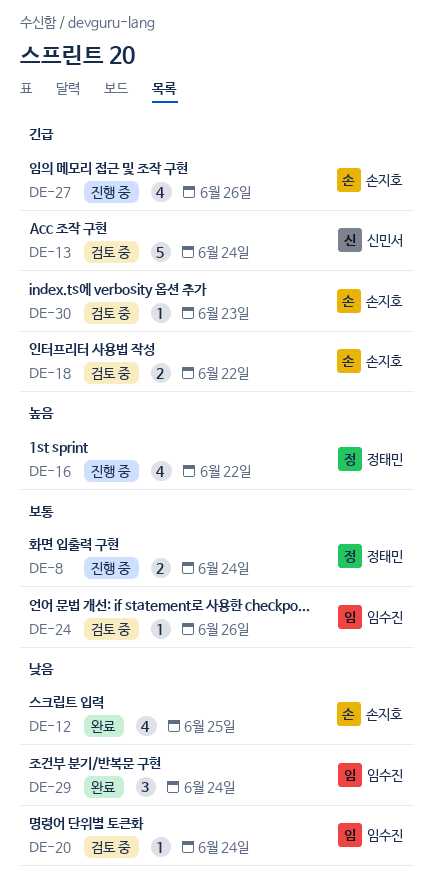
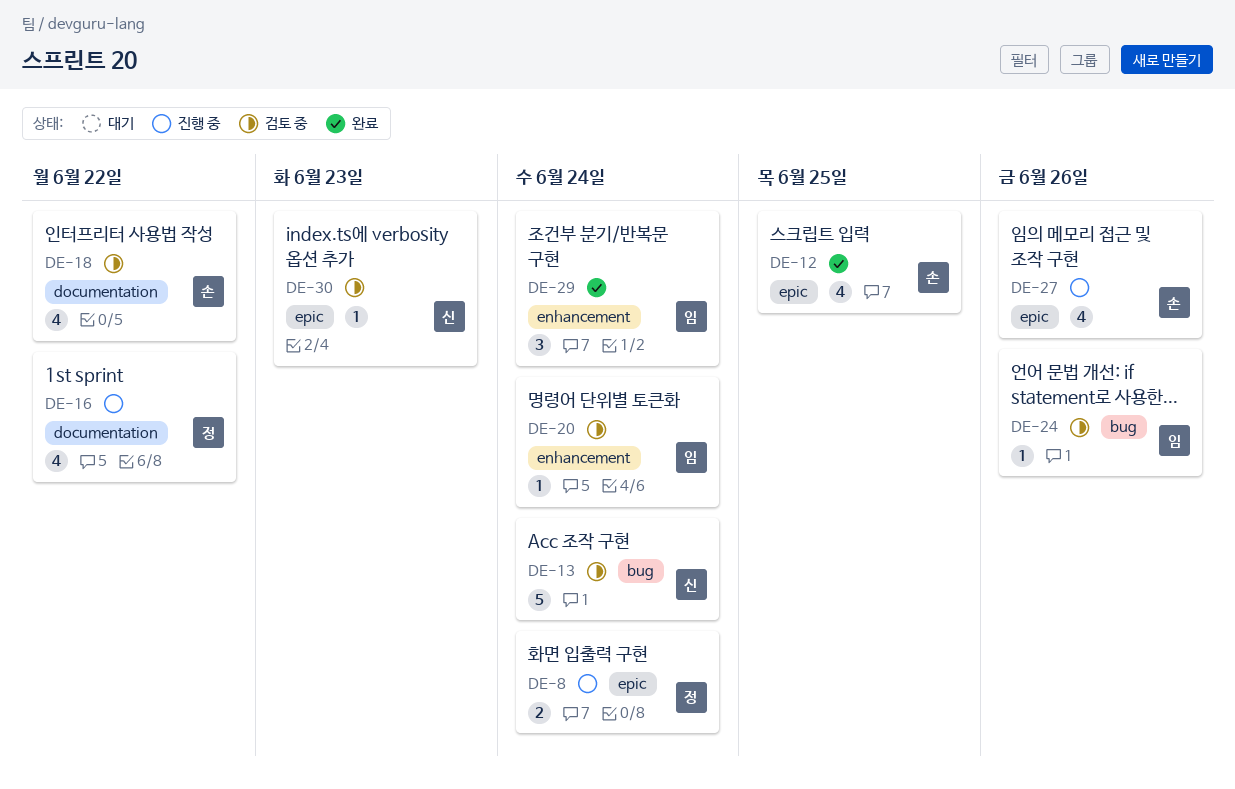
DE-18, estimate: 2 -> 4
DE-30, owner: 손지호 -> 신민서

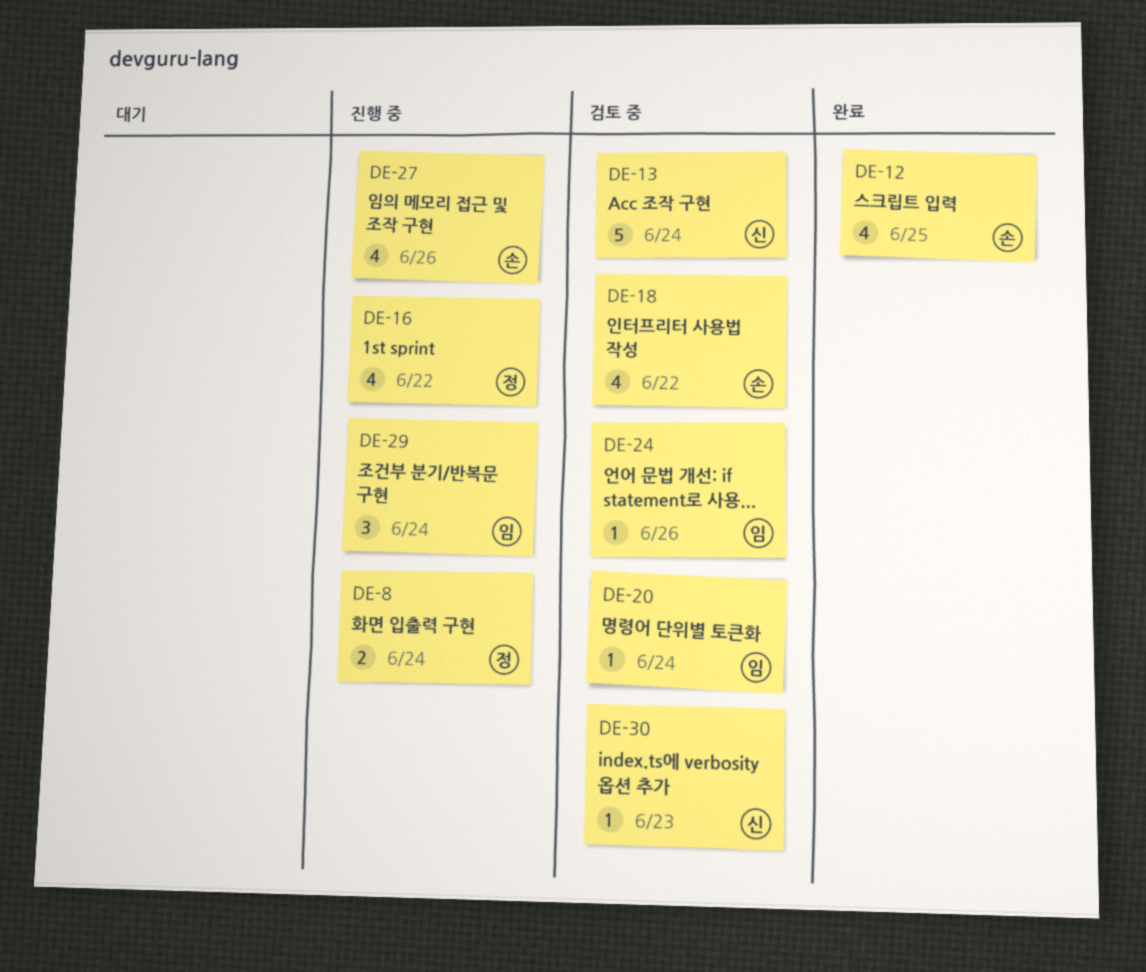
DE-29, status: 완료 -> 진행 중

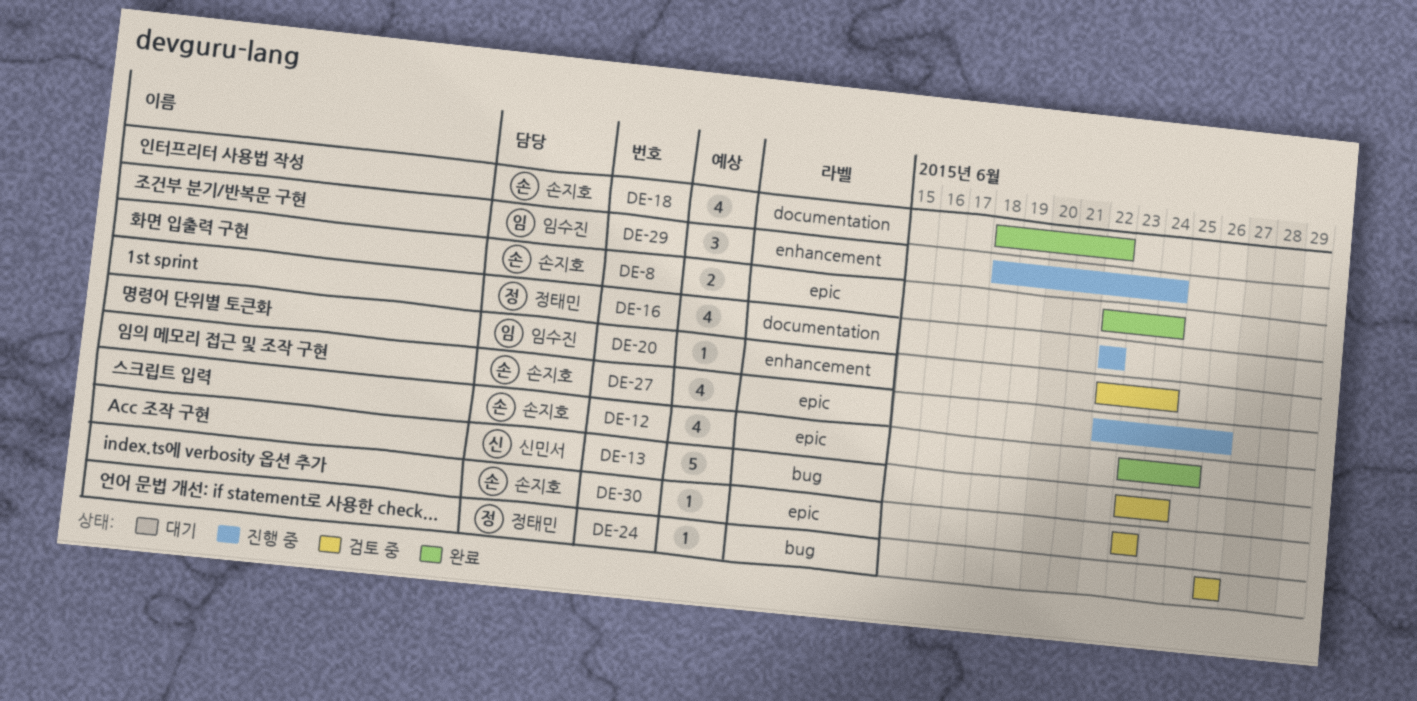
DE-8, status: 진행 중 -> 완료
DE-8, owner: 정태민 -> 손지호
DE-18, status: 검토 중 -> 완료
DE-24, owner: 임수진 -> 정태민
DE-30, owner: 신민서 -> 손지호

